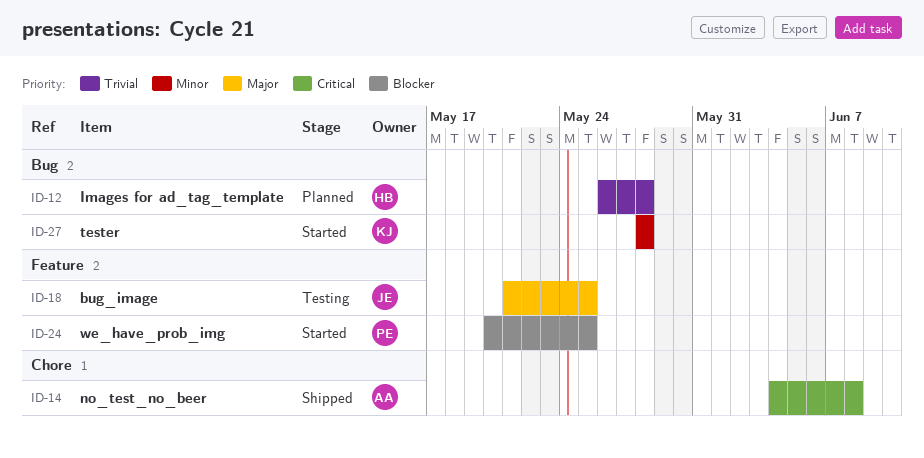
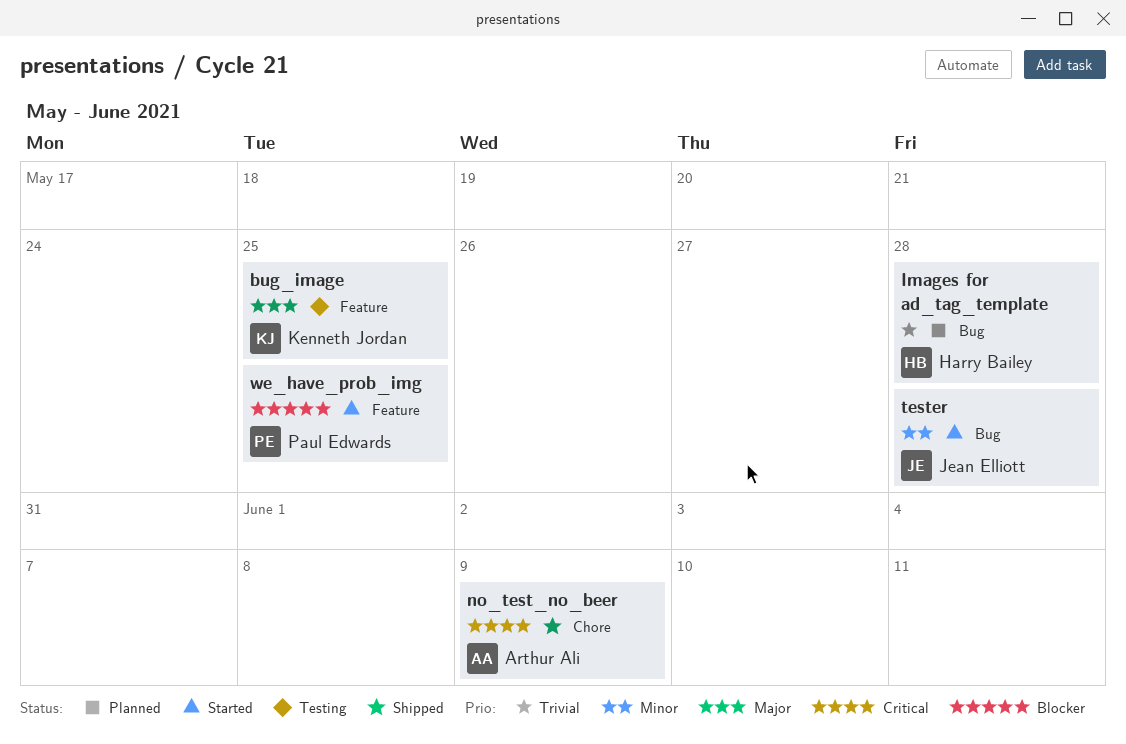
bug_image, owner: Jean Elliott -> Kenneth Jordan
no_test_no_beer, due: Jun 8 -> Jun 9
tester, owner: Kenneth Jordan -> Jean Elliott

